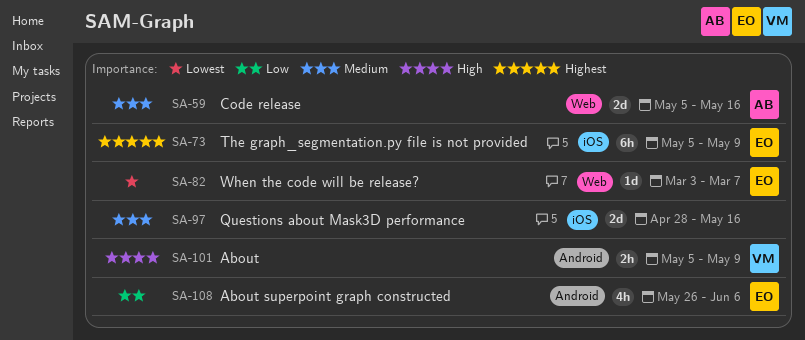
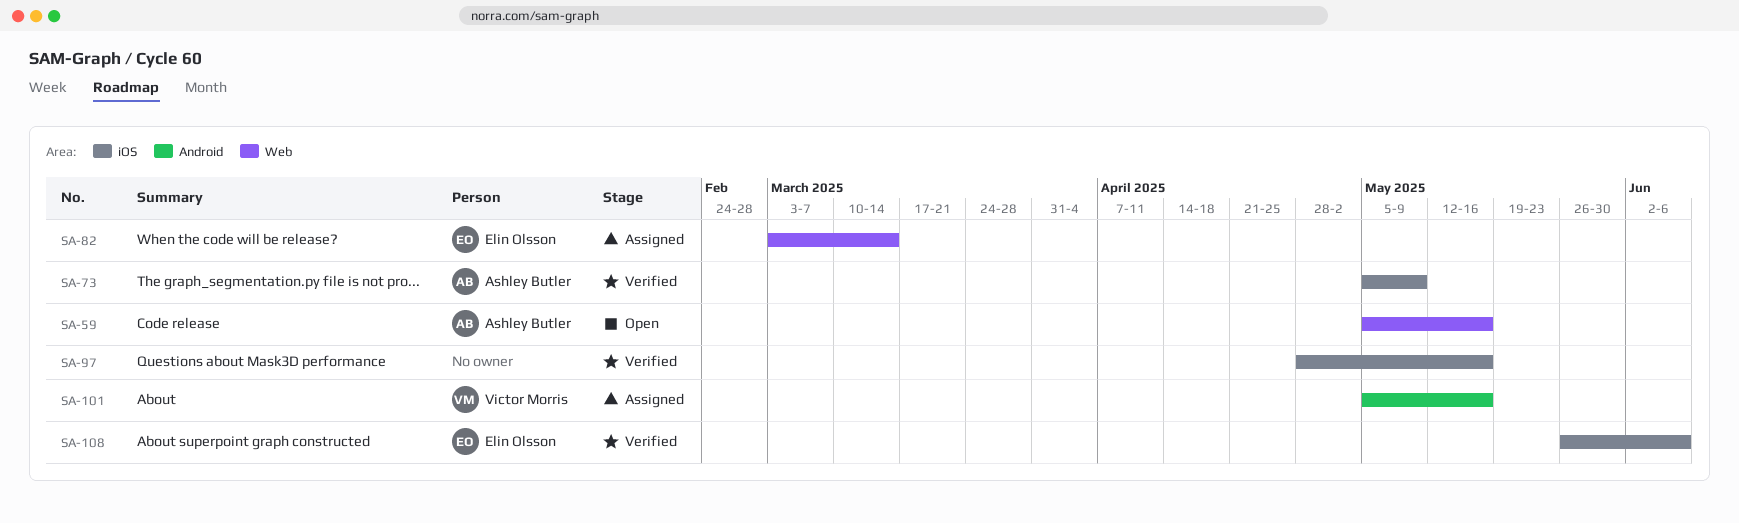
SA-73, owner: Elin Olsson -> Ashley Butler
SA-82, due: Mar 7 -> Mar 14
SA-101, due: May 9 -> May 16
SA-108, label: Android -> iOS

